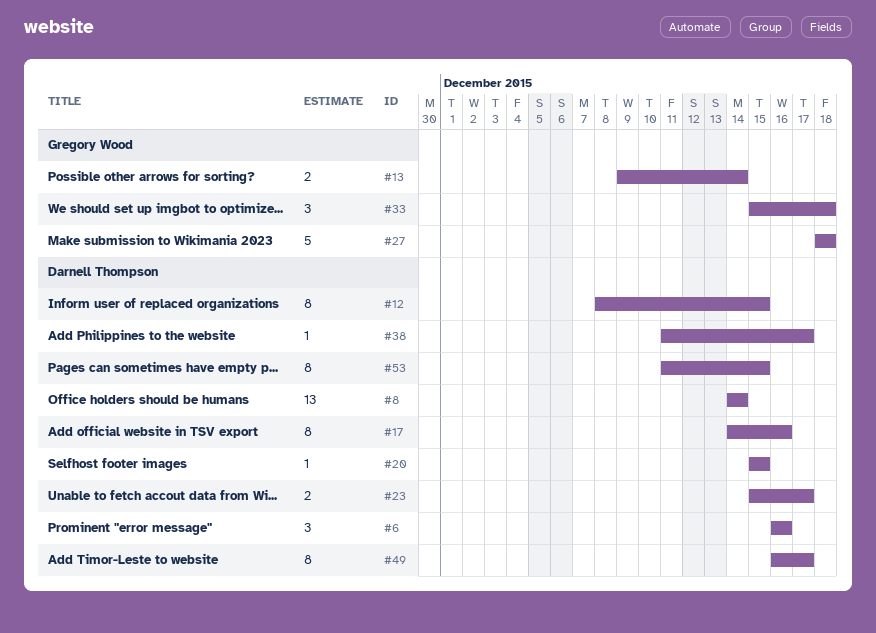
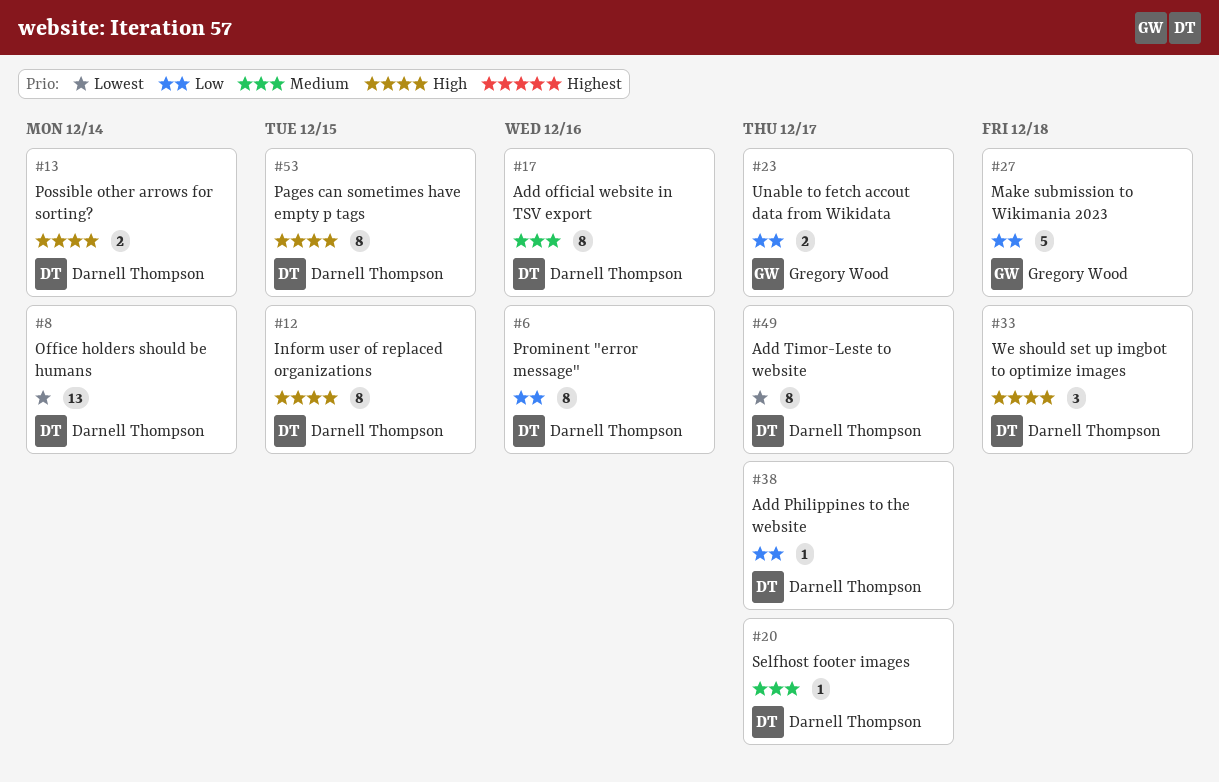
#6, estimate: 3 -> 8
#13, owner: Gregory Wood -> Darnell Thompson
#20, due: Dec 15 -> Dec 17
#23, owner: Darnell Thompson -> Gregory Wood
#33, owner: Gregory Wood -> Darnell Thompson

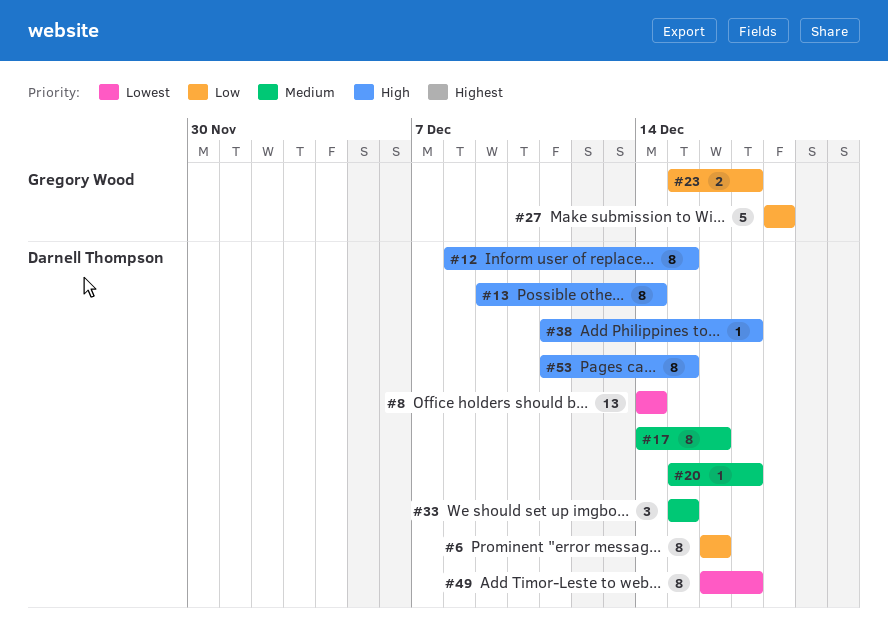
#13, estimate: 2 -> 8
#33, priority: High -> Medium
#33, due: Dec 18 -> Dec 15
#38, priority: Low -> High

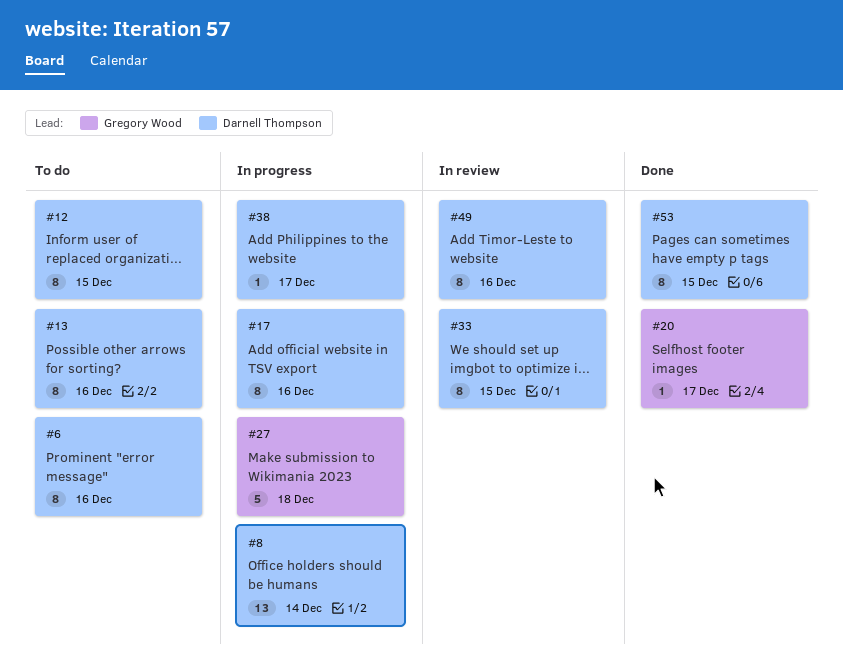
#13, due: Dec 14 -> Dec 16
#20, owner: Darnell Thompson -> Gregory Wood
#23: present -> none
#33, estimate: 3 -> 8
#49, due: Dec 17 -> Dec 16

